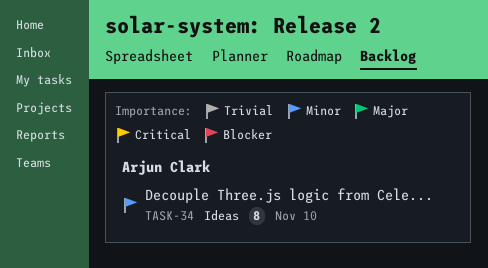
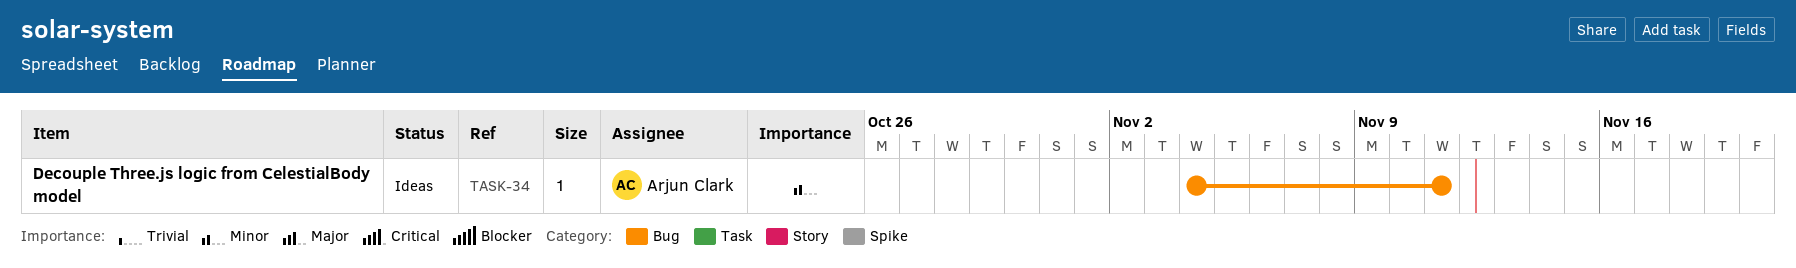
TASK-34, estimate: 8 -> 1
TASK-34, due: Nov 10 -> Nov 11

